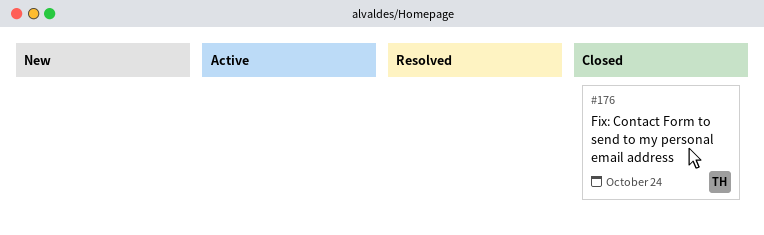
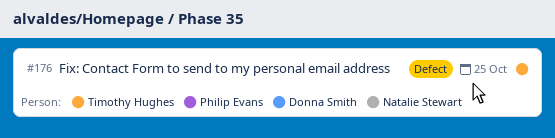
#176, due: Oct 24 -> Oct 25

